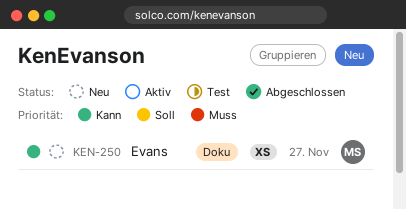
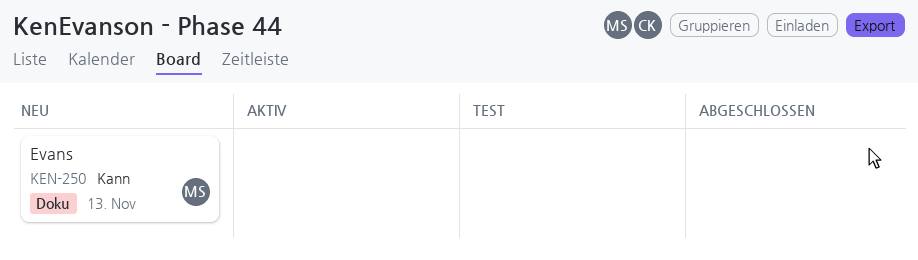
KEN-250, due: Nov 27 -> Nov 13

